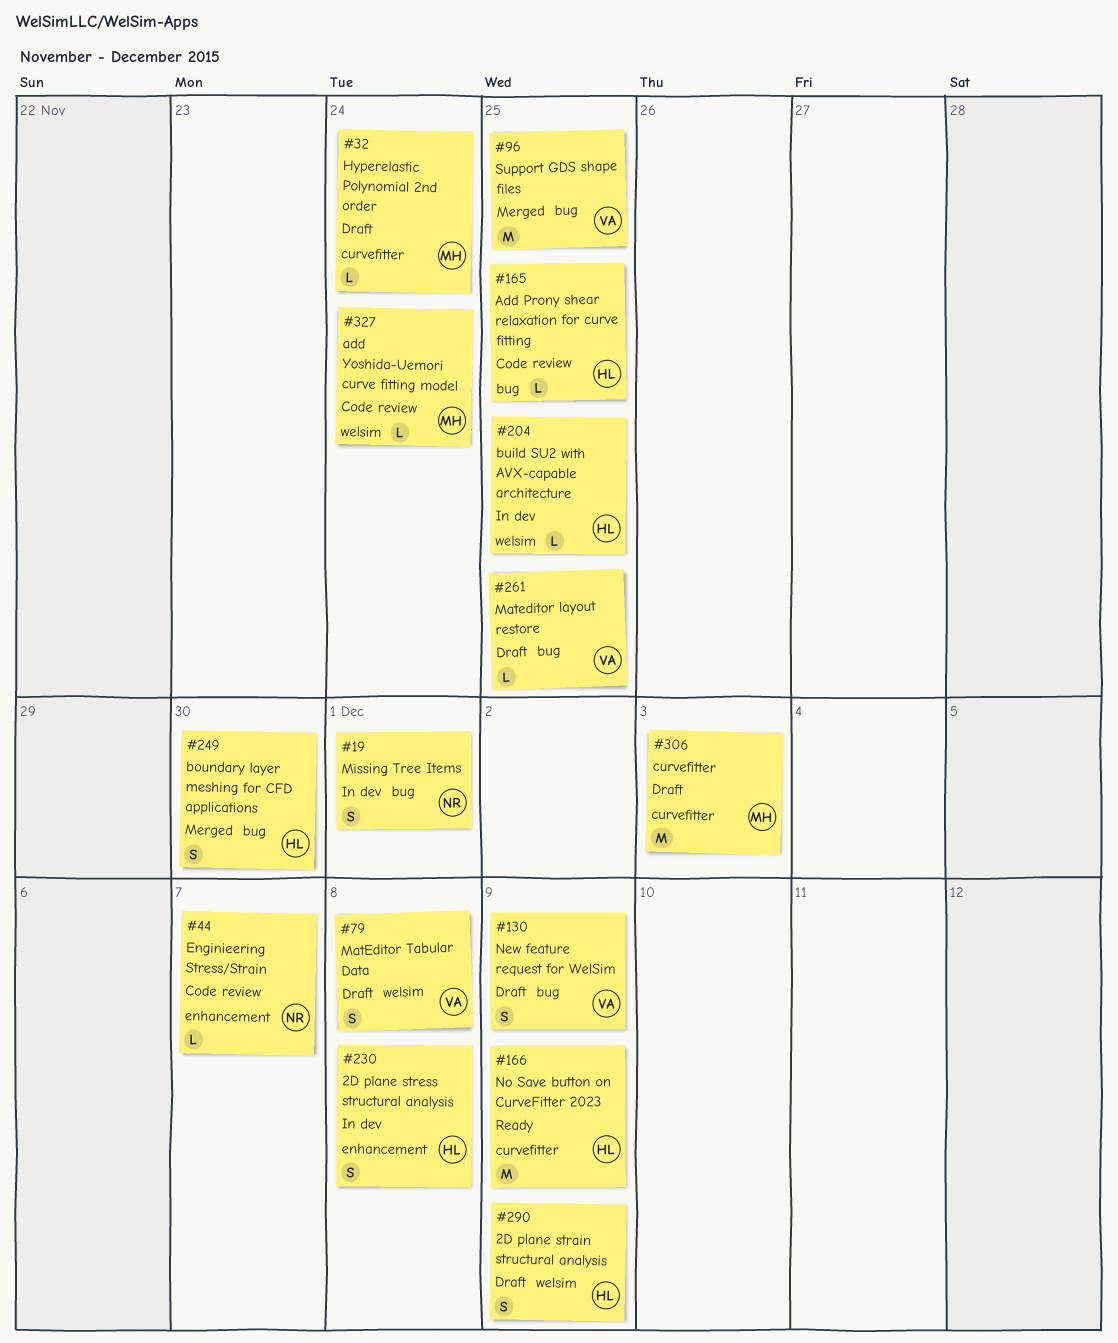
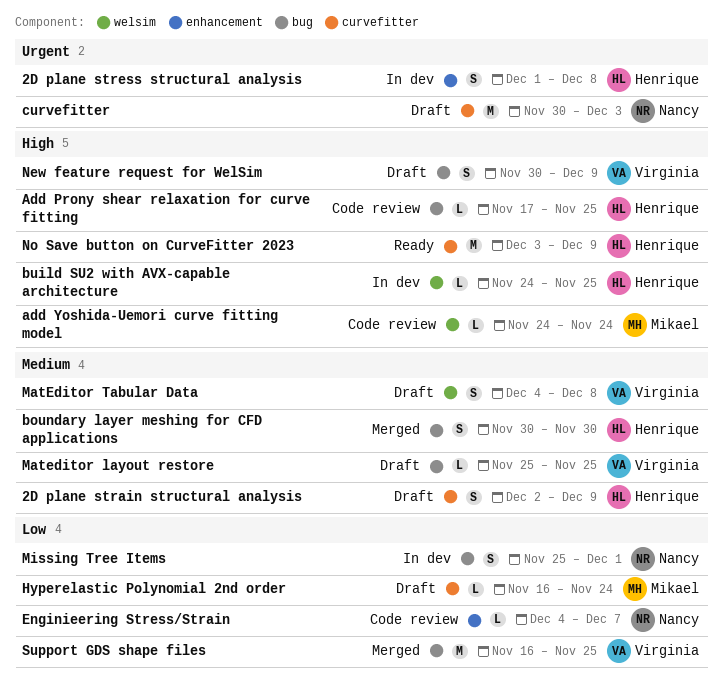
2D plane strain structural analysis, label: welsim -> curvefitter
curvefitter, owner: Mikael -> Nancy

